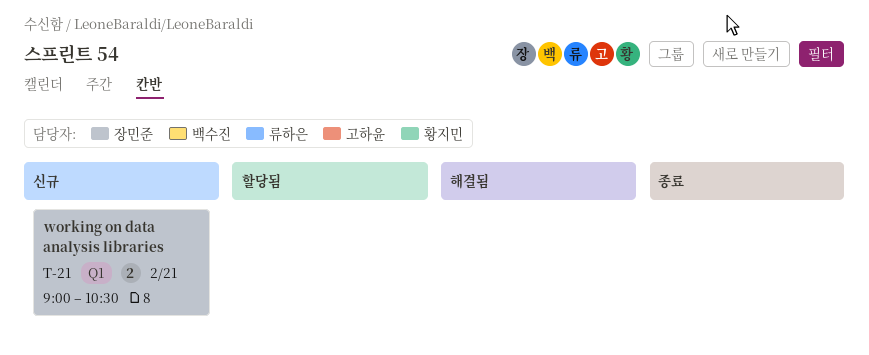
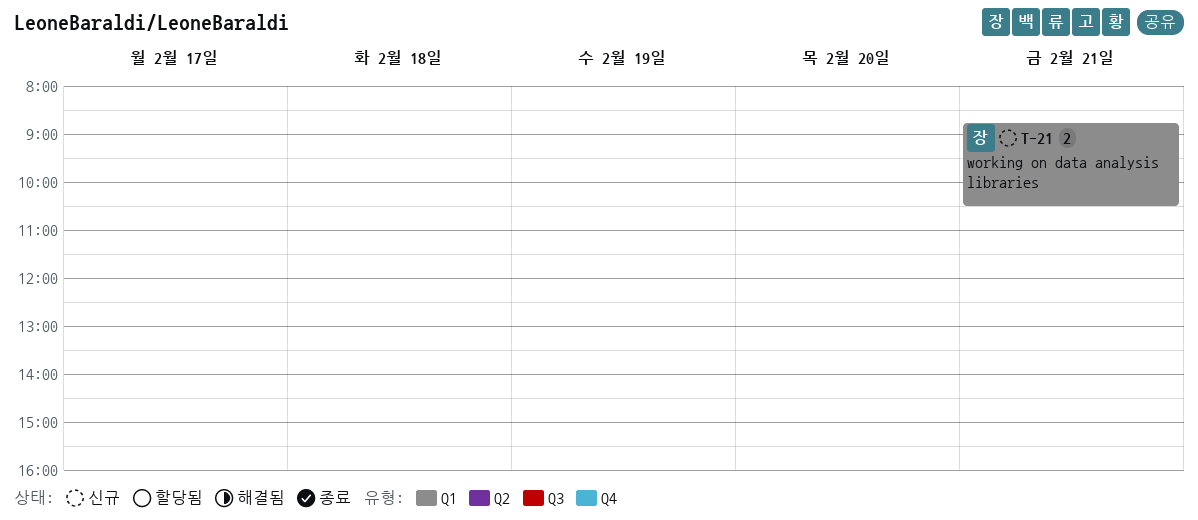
T-21, begins: 09:00 -> 08:45

